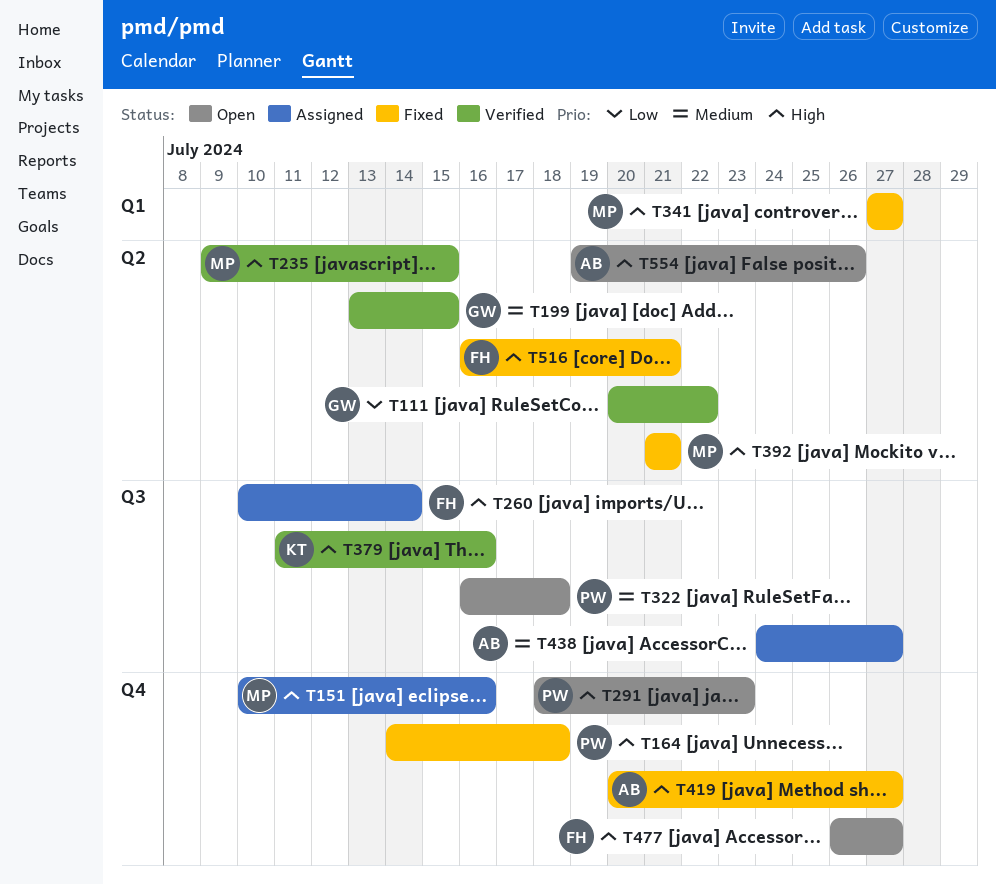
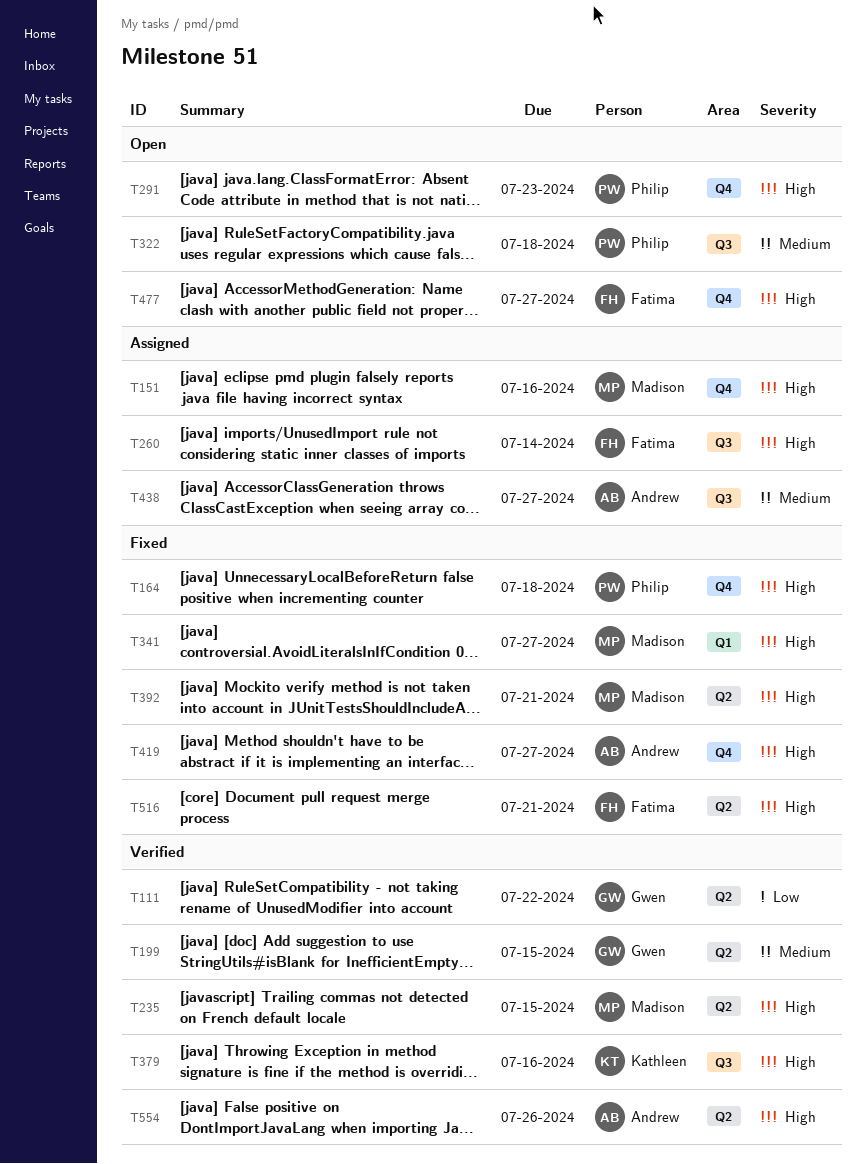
T554, status: Open -> Verified

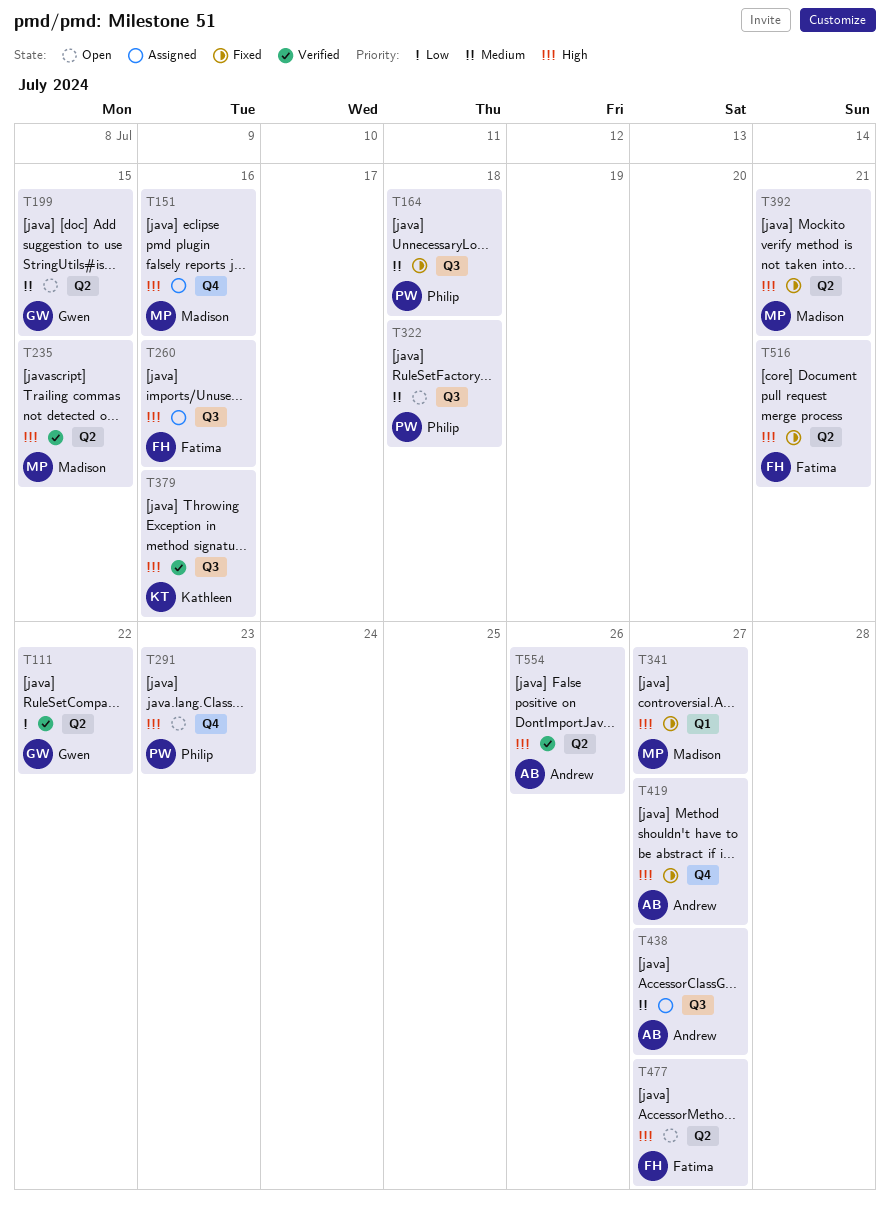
T164, priority: High -> Medium
T164, label: Q4 -> Q3
T199, status: Verified -> Open
T260, due: Jul 14 -> Jul 16
T477, label: Q4 -> Q2

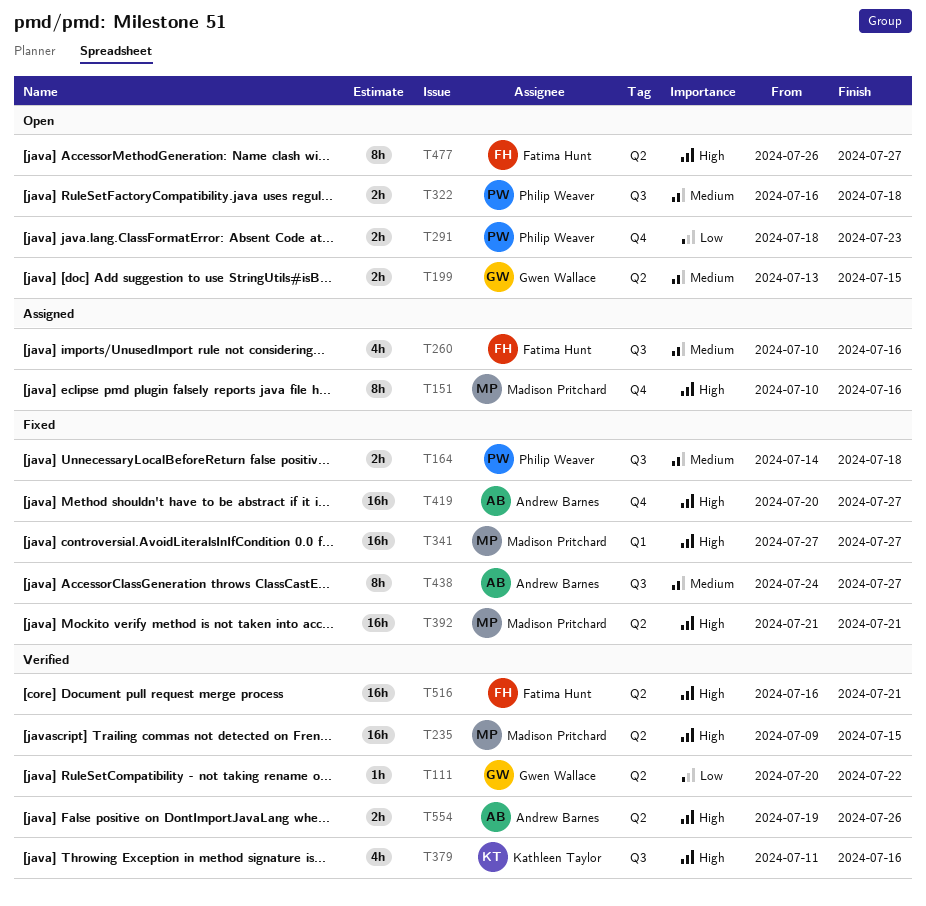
T260, priority: High -> Medium
T291, priority: High -> Low
T438, status: Assigned -> Fixed
T516, status: Fixed -> Verified

